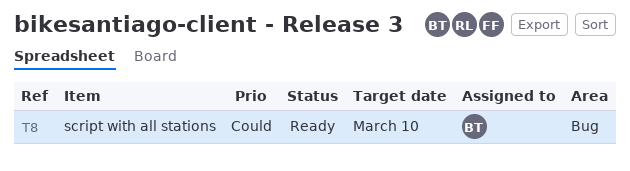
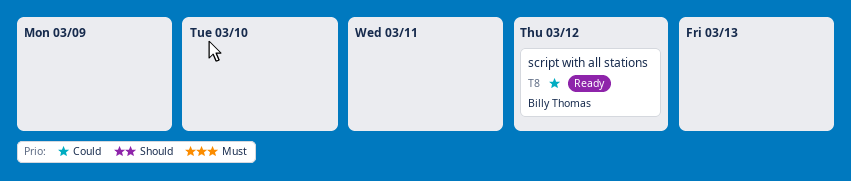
T8, due: Mar 10 -> Mar 12

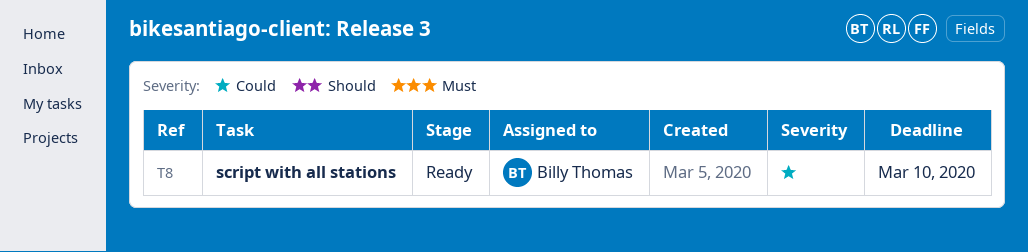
T8, due: Mar 12 -> Mar 10

